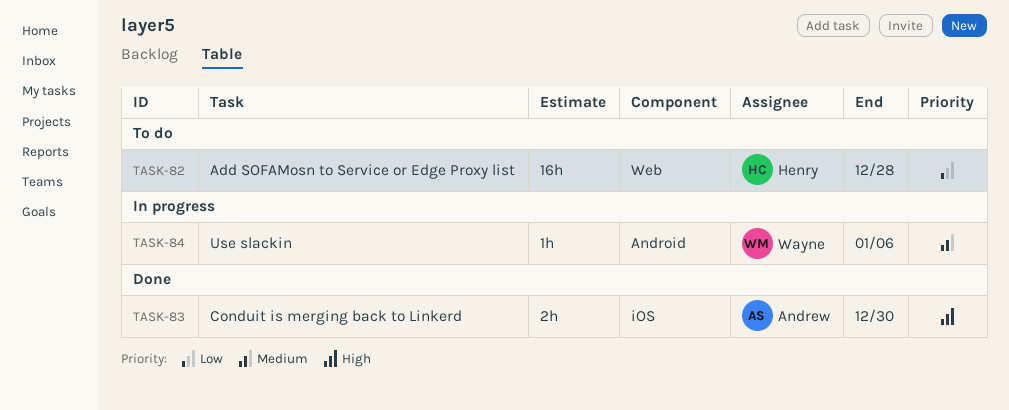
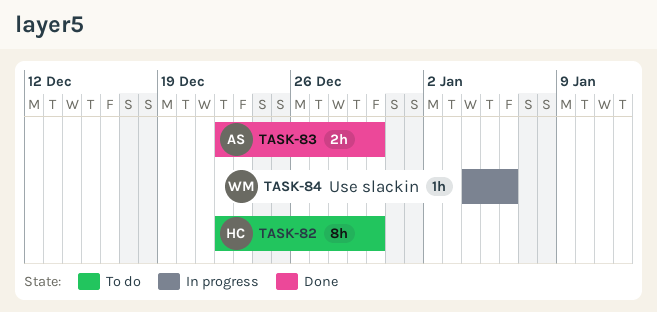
TASK-82, estimate: 16h -> 8h
TASK-82, due: Dec 28 -> Dec 30

